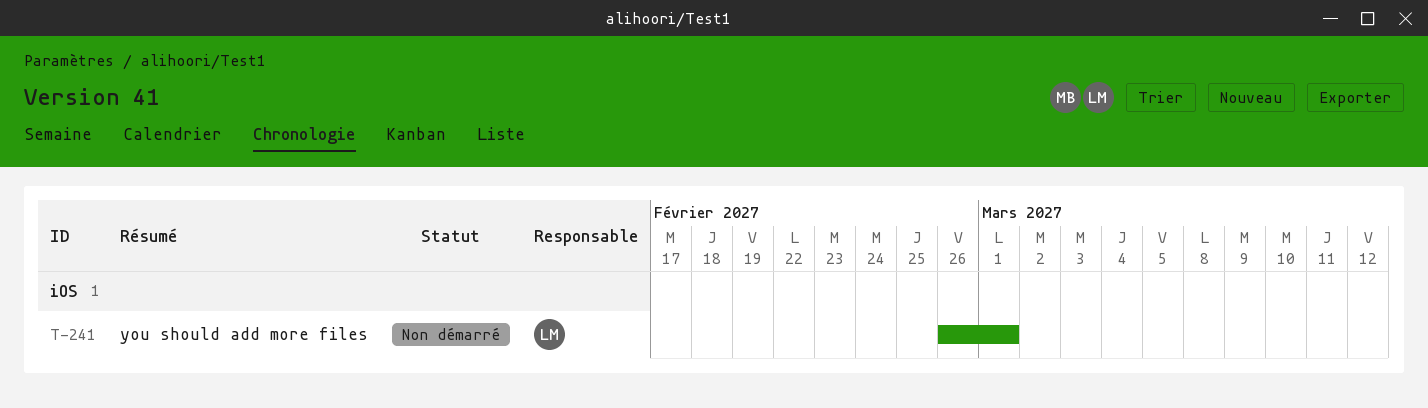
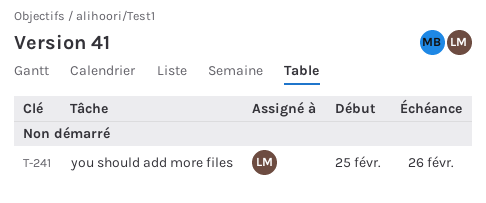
T-241, start: Feb 26 -> Feb 25
T-241, due: Mar 1 -> Feb 26

